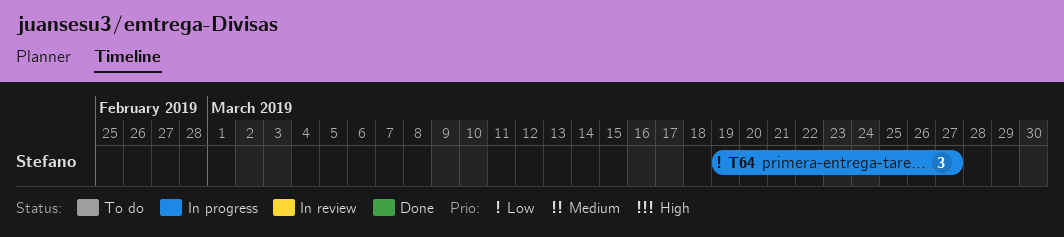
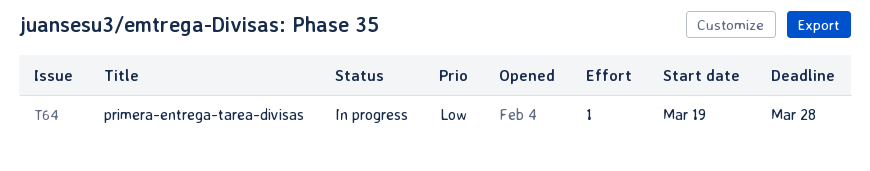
T64, estimate: 3 -> 1
T64, due: Mar 27 -> Mar 28

